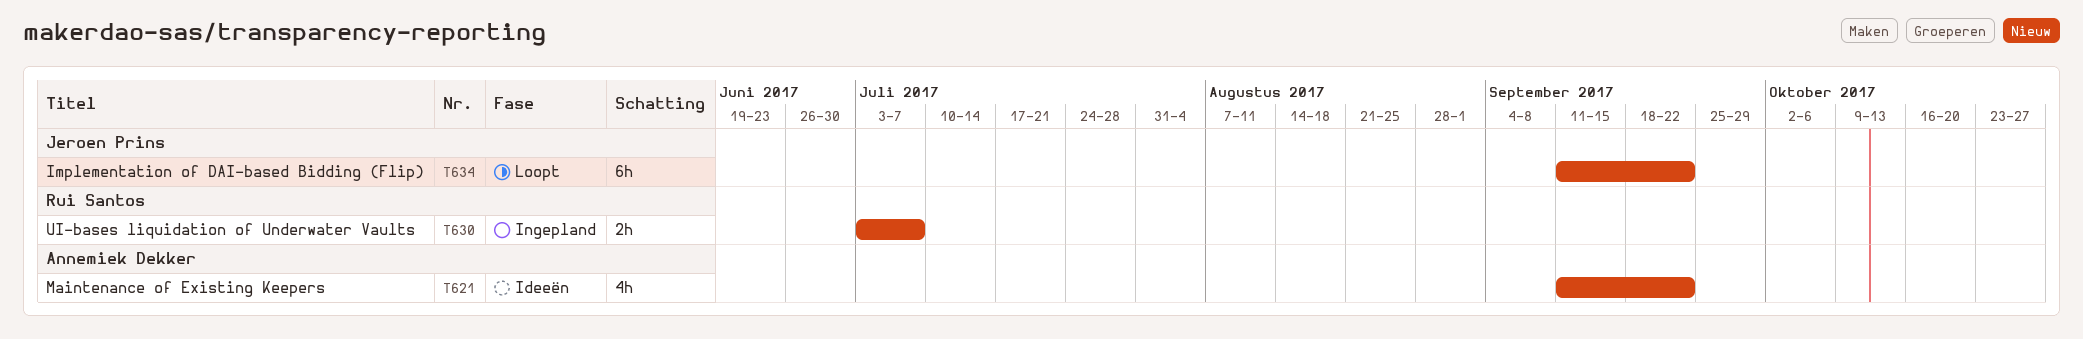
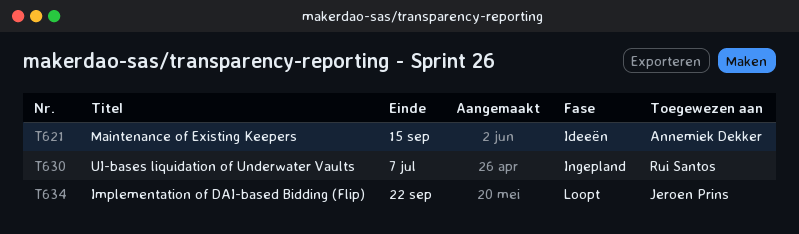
T621, due: Sep 22 -> Sep 15

